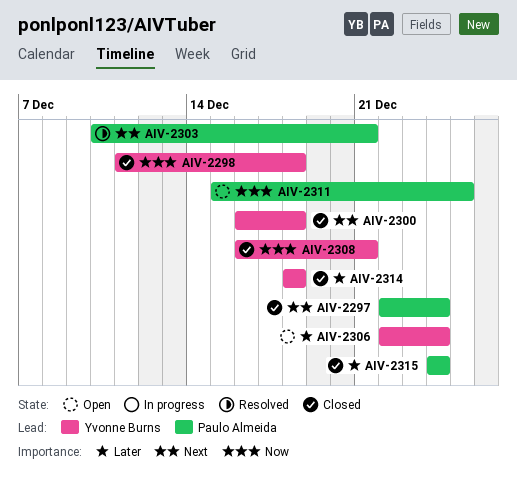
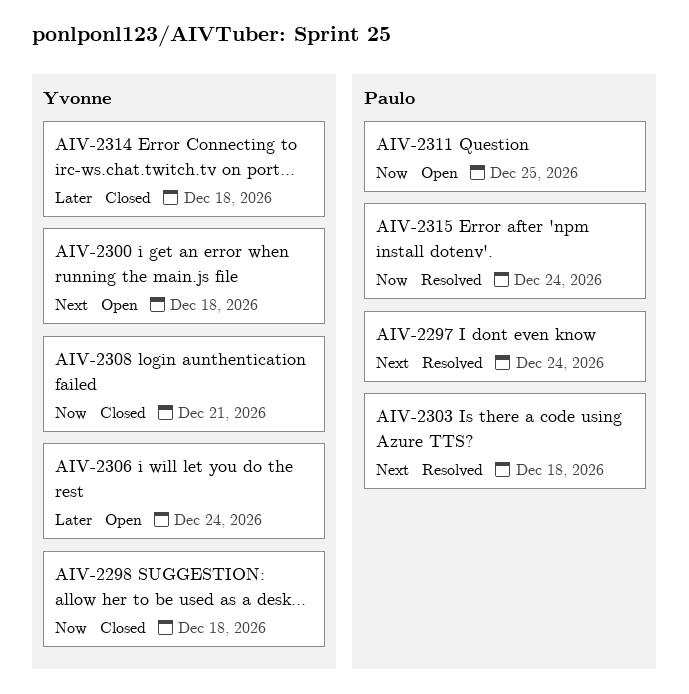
AIV-2297, status: Closed -> Resolved
AIV-2300, status: Closed -> Open
AIV-2303, due: Dec 21 -> Dec 18
AIV-2315, status: Closed -> Resolved
AIV-2315, priority: Later -> Now

